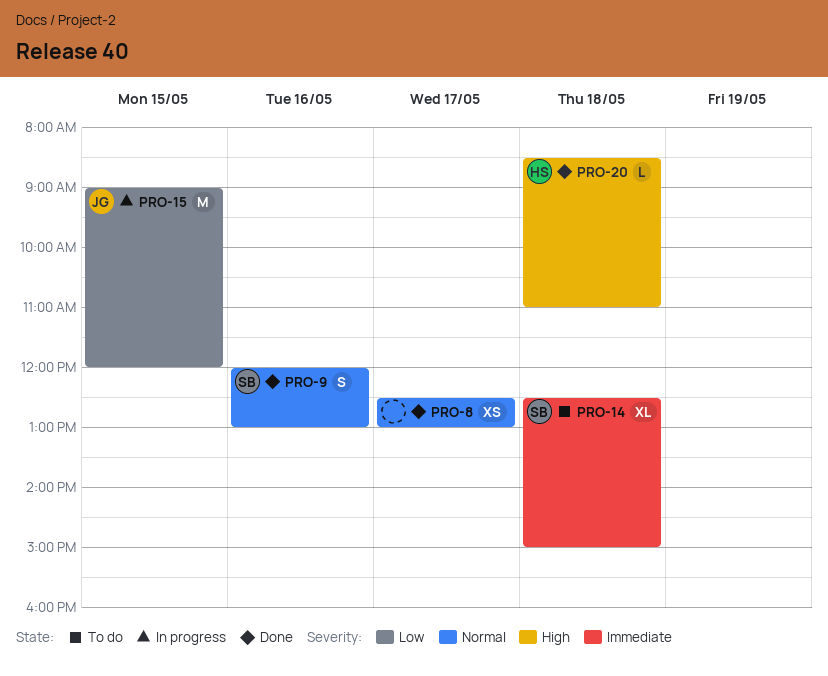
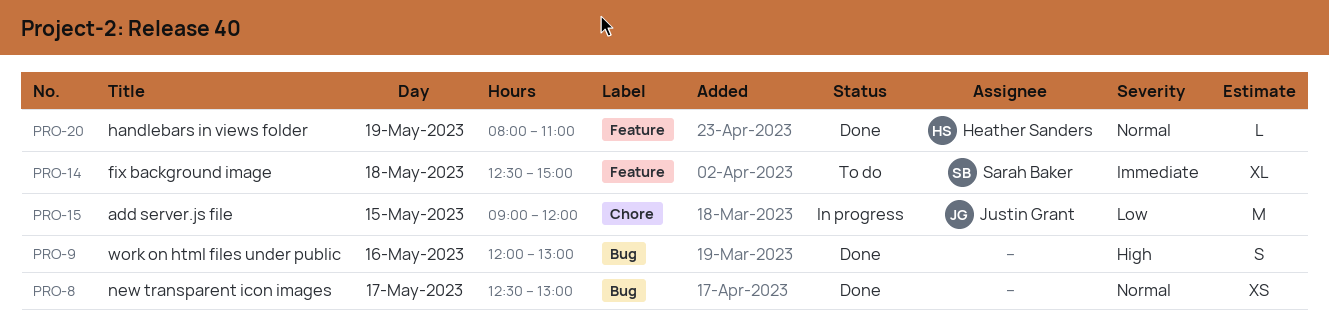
PRO-9, owner: Sarah Baker -> none
PRO-9, priority: Normal -> High
PRO-20, priority: High -> Normal
PRO-20, day: May 18 -> May 19
PRO-20, begins: 08:30 -> 08:00

